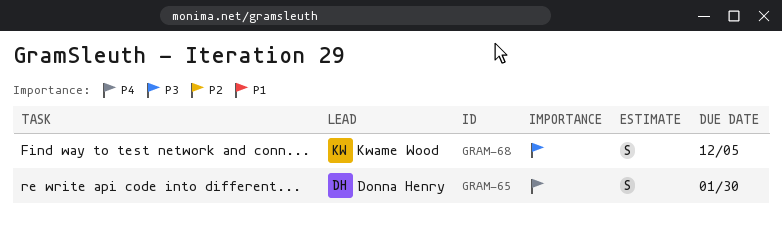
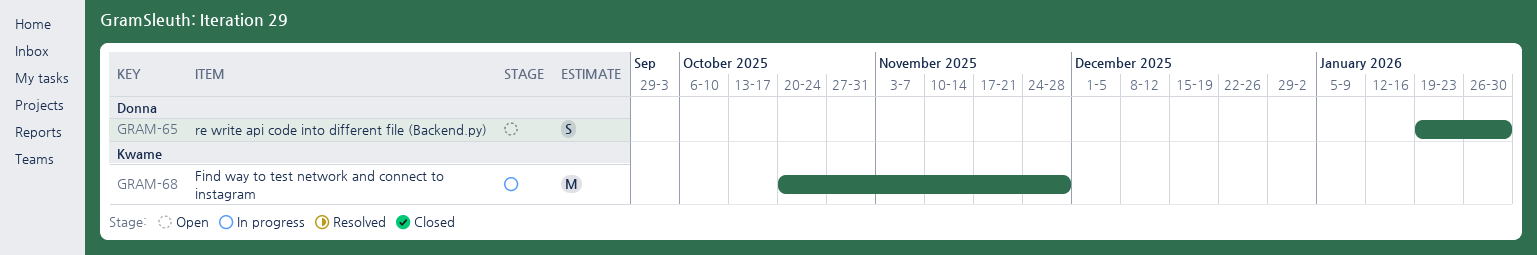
GRAM-68, estimate: S -> M
GRAM-68, due: Dec 5 -> Nov 28

